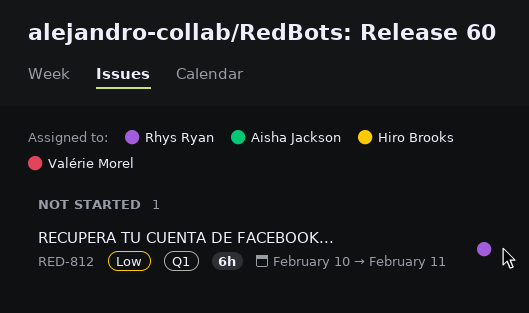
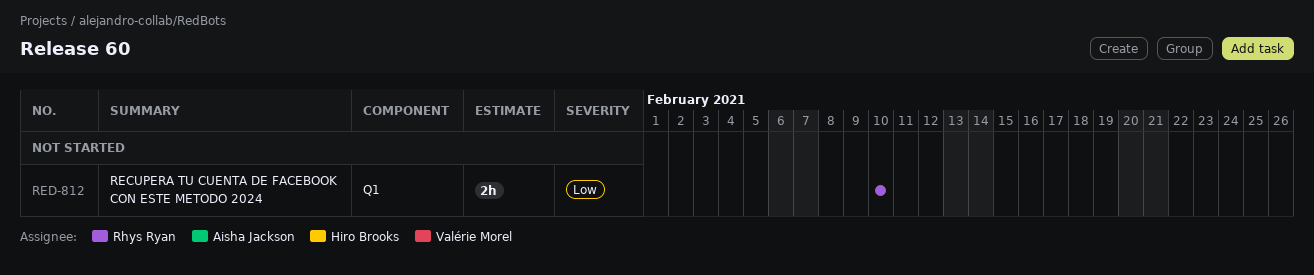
RED-812, estimate: 6h -> 2h
RED-812, due: Feb 11 -> Feb 10

